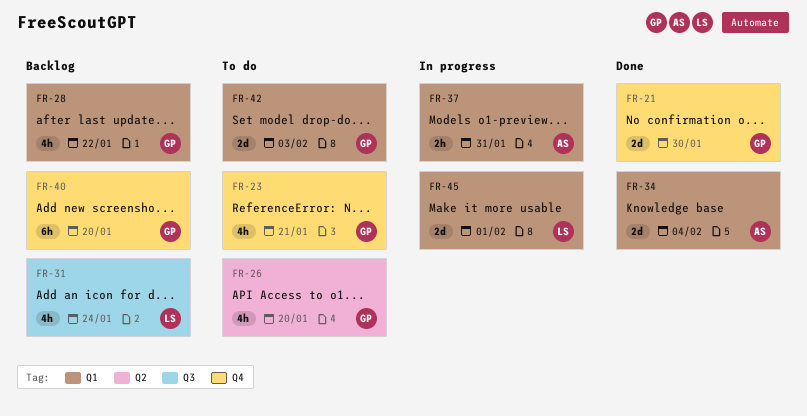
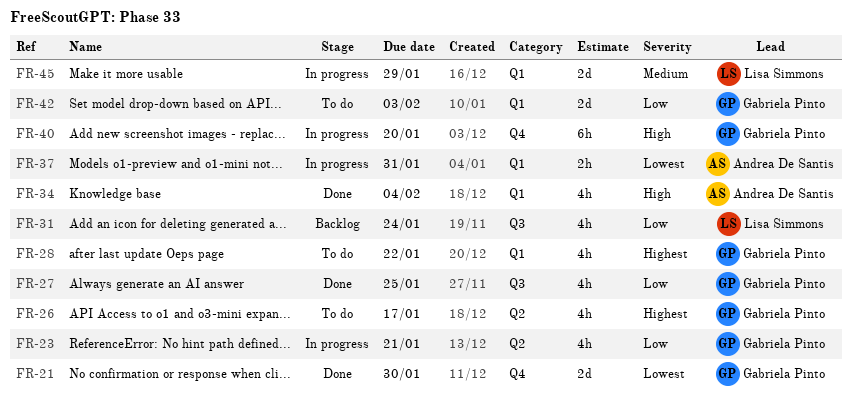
FR-23, status: To do -> In progress
FR-23, label: Q4 -> Q2
FR-26, due: Jan 20 -> Jan 17
FR-27: none -> present
FR-28, status: Backlog -> To do
FR-34, estimate: 2d -> 4h
FR-40, status: Backlog -> In progress
FR-45, due: Feb 1 -> Jan 29

